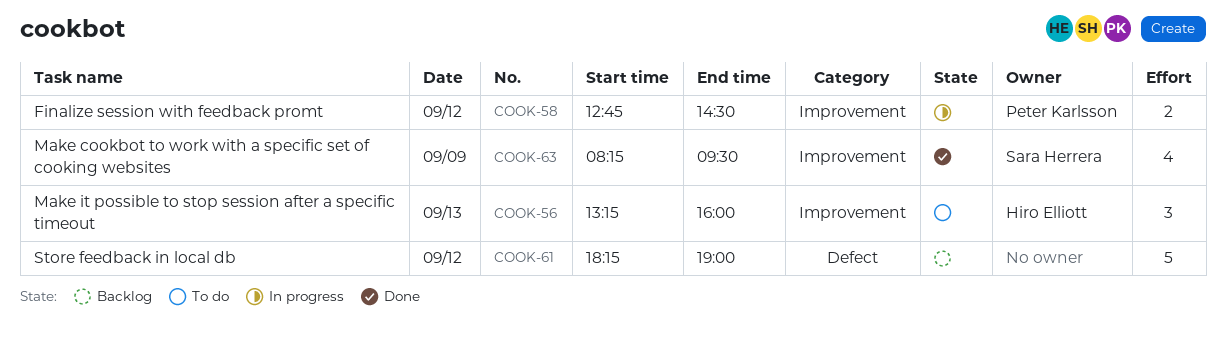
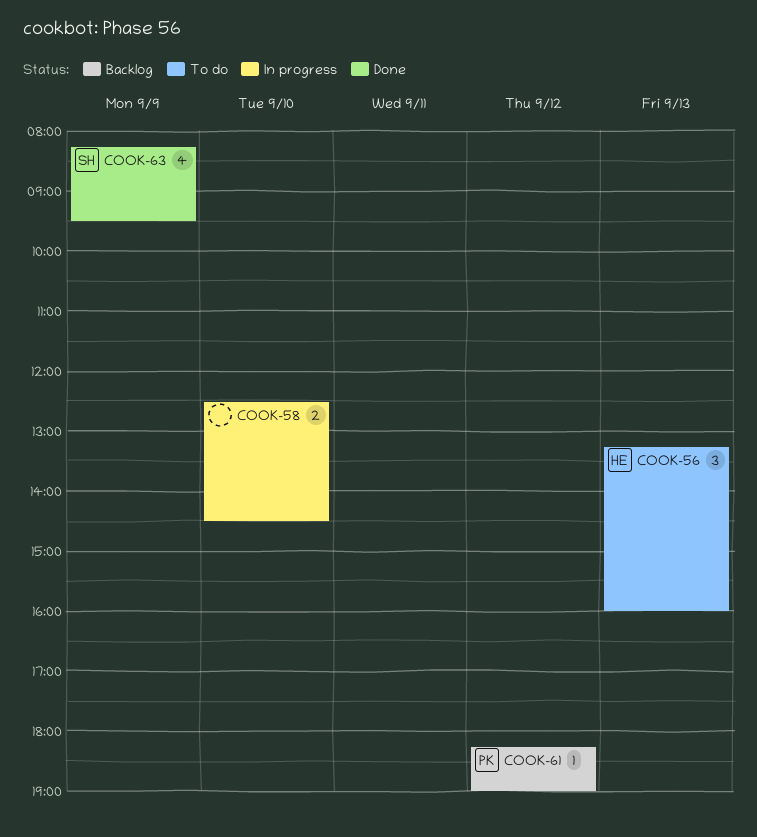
COOK-58, owner: Peter Karlsson -> none
COOK-58, day: Sep 12 -> Sep 10
COOK-58, begins: 12:45 -> 12:30
COOK-61, owner: none -> Peter Karlsson
COOK-61, estimate: 5 -> 1

